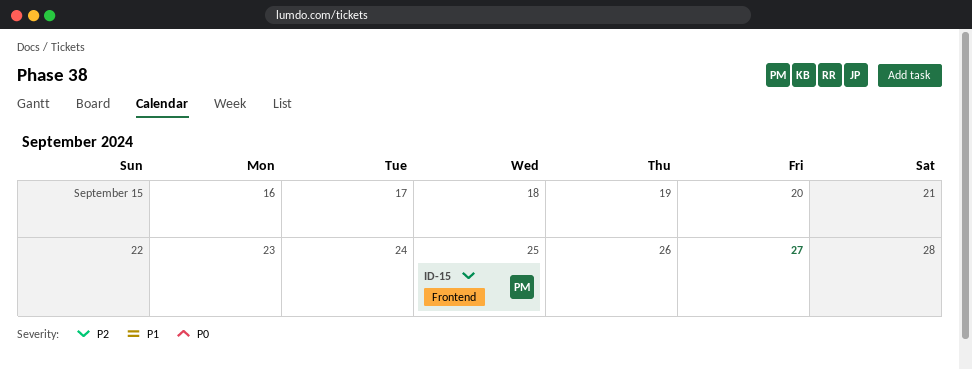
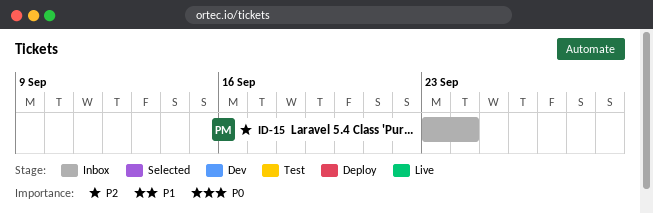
ID-15, due: Sep 25 -> Sep 24

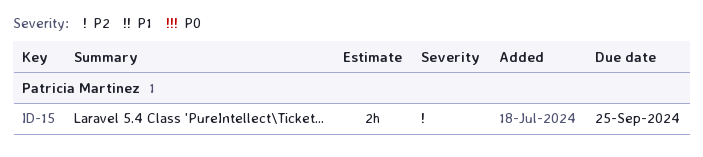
ID-15, due: Sep 24 -> Sep 25

